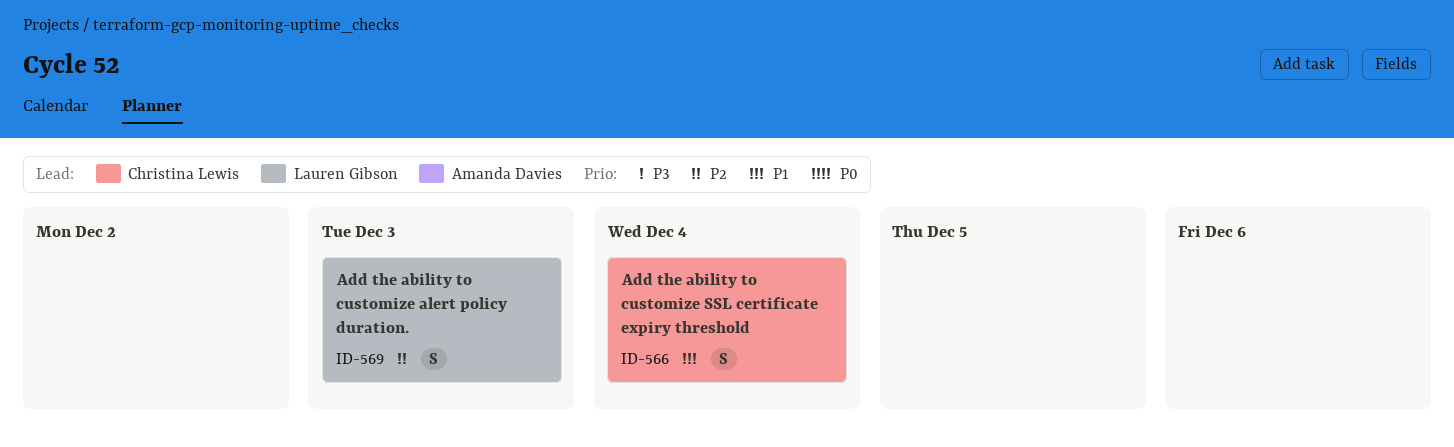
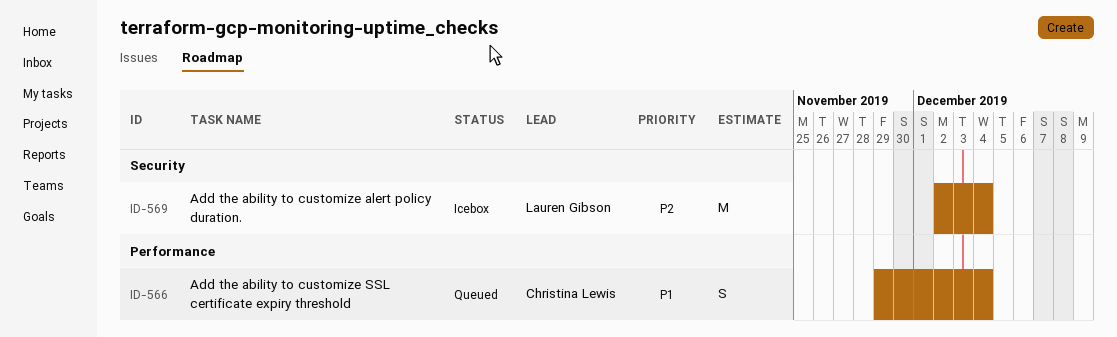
ID-569, estimate: S -> M
ID-569, due: Dec 3 -> Dec 4

